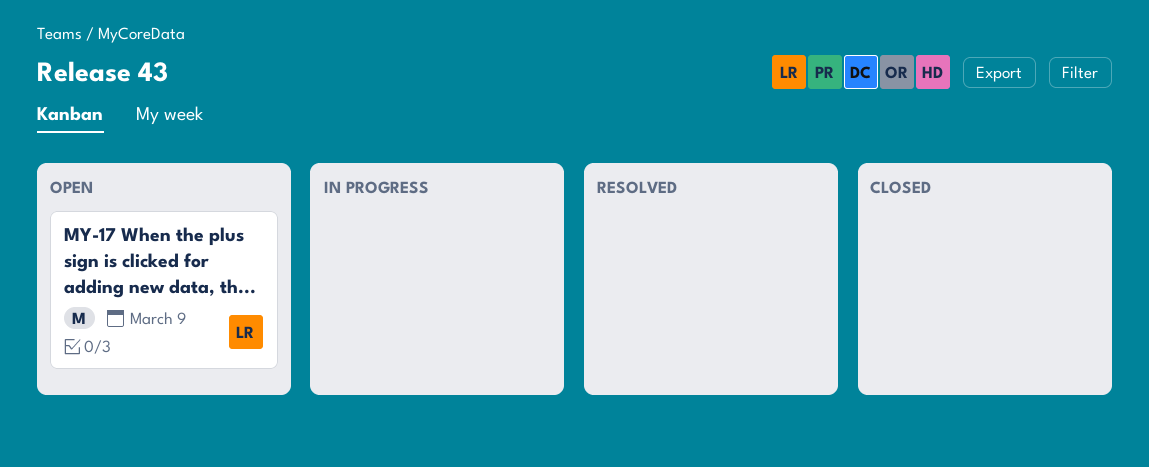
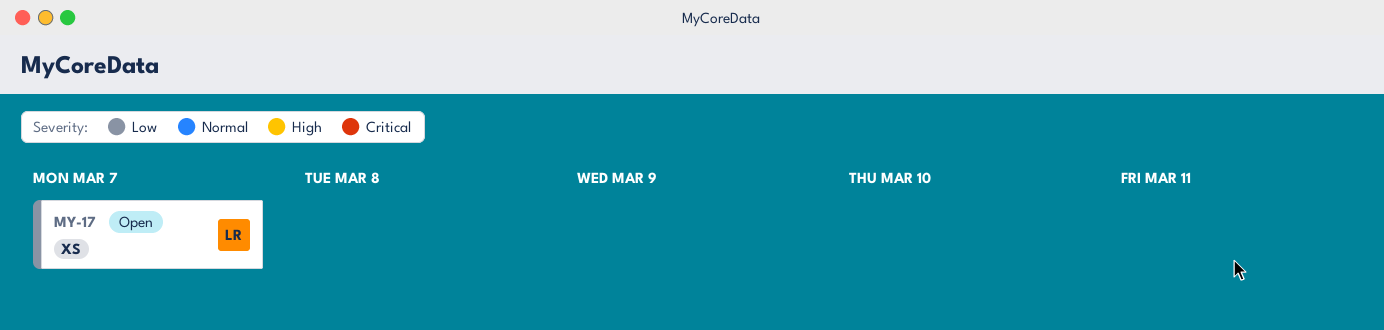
MY-17, estimate: M -> XS
MY-17, due: Mar 9 -> Mar 7

